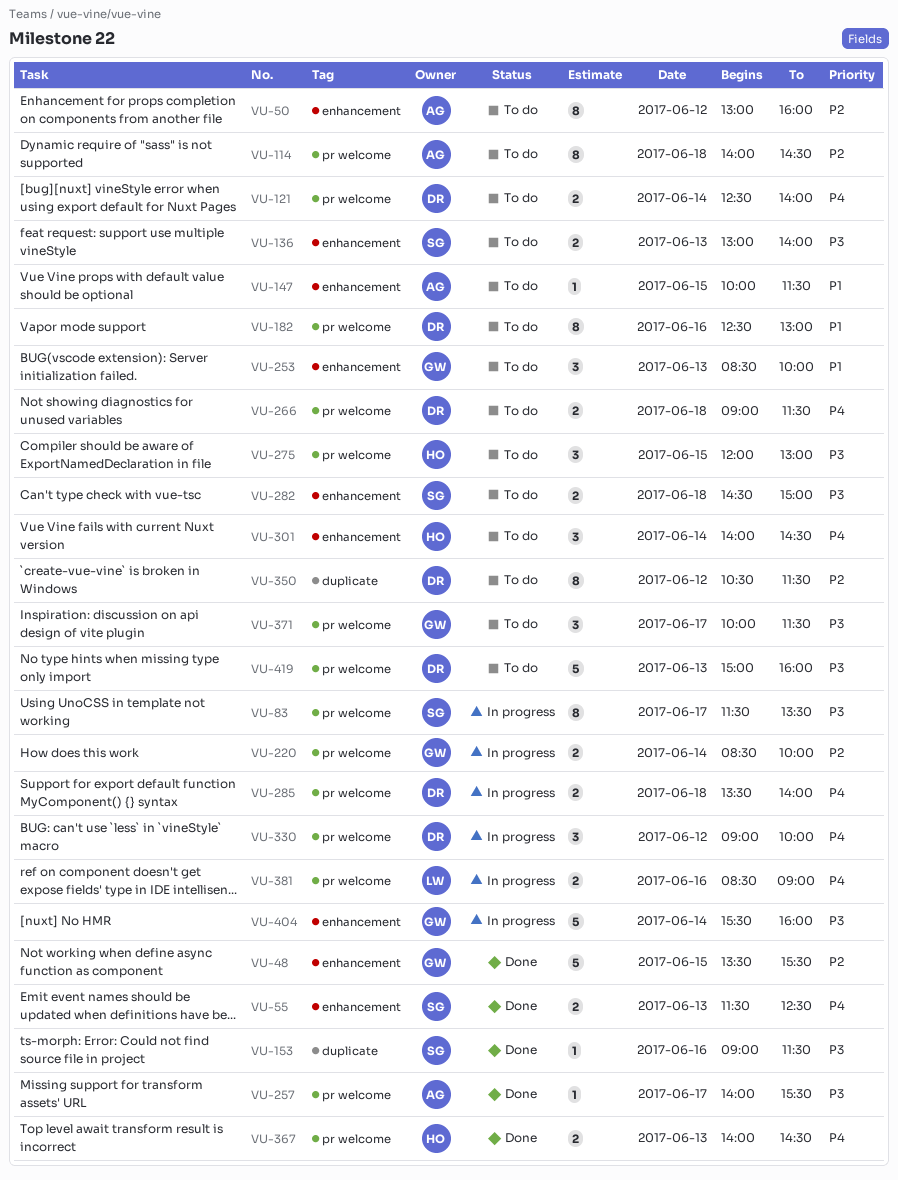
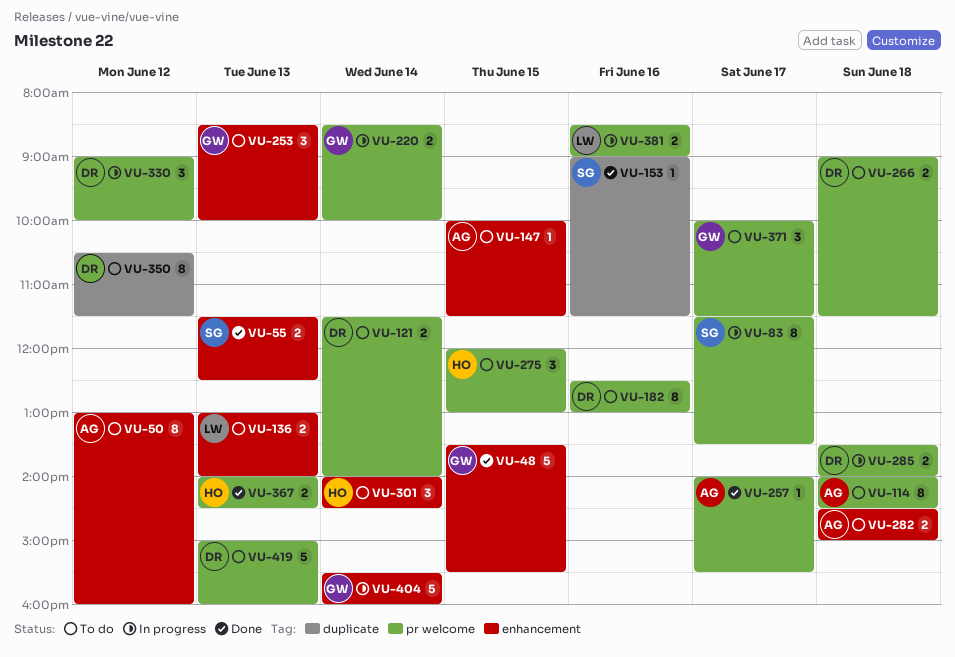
VU-121, begins: 12:30 -> 11:30
VU-136, owner: SG -> LW
VU-282, owner: SG -> AG

